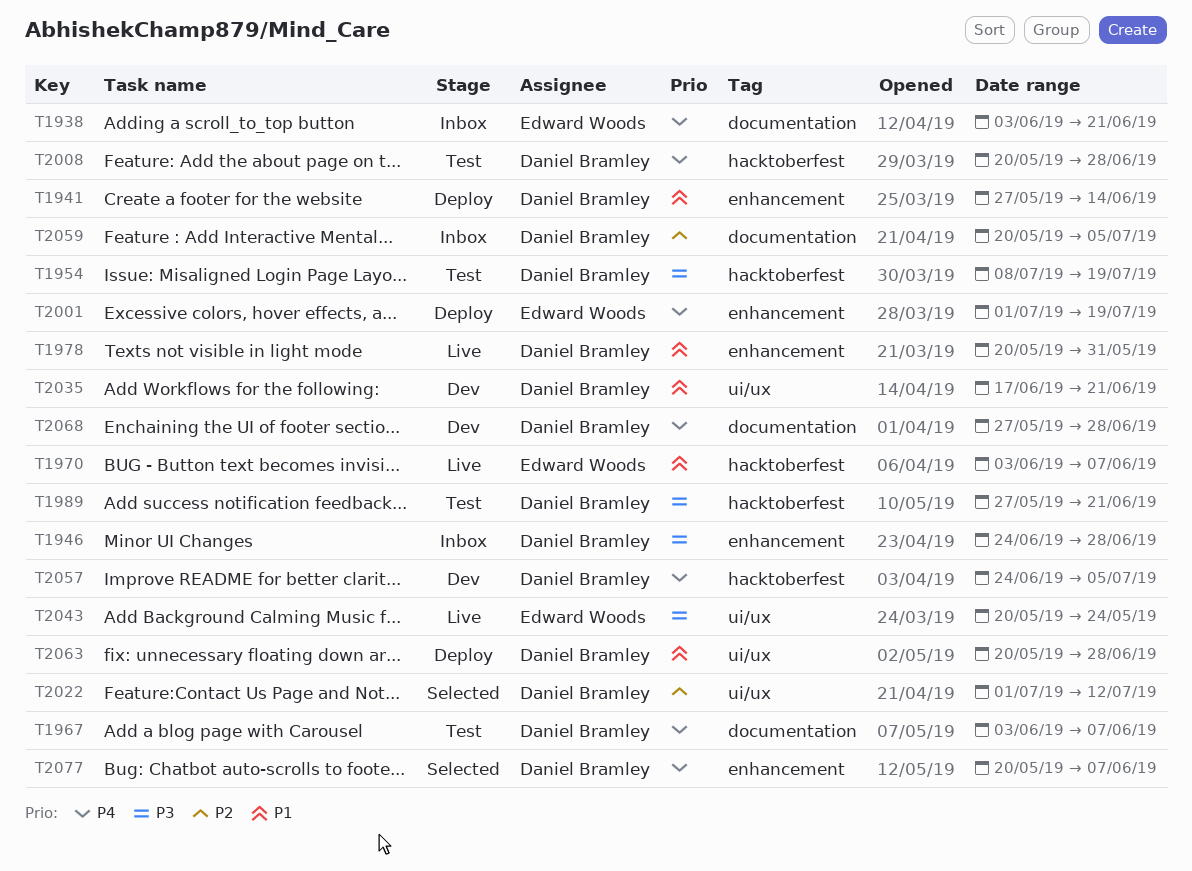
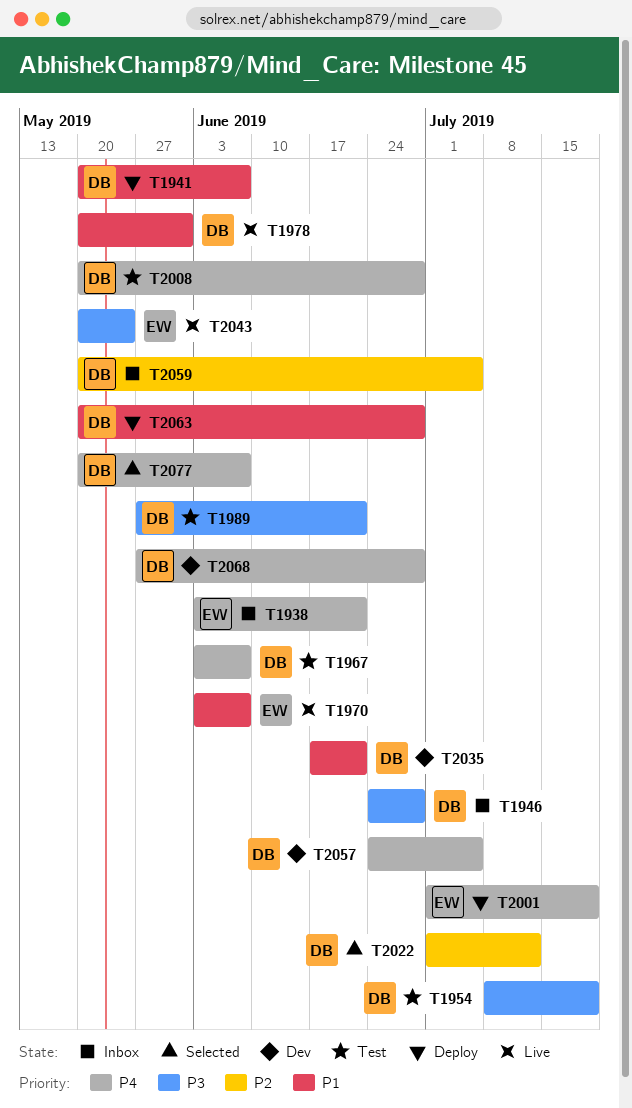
T1941, start: May 27 -> May 20
T1941, due: Jun 14 -> Jun 7

